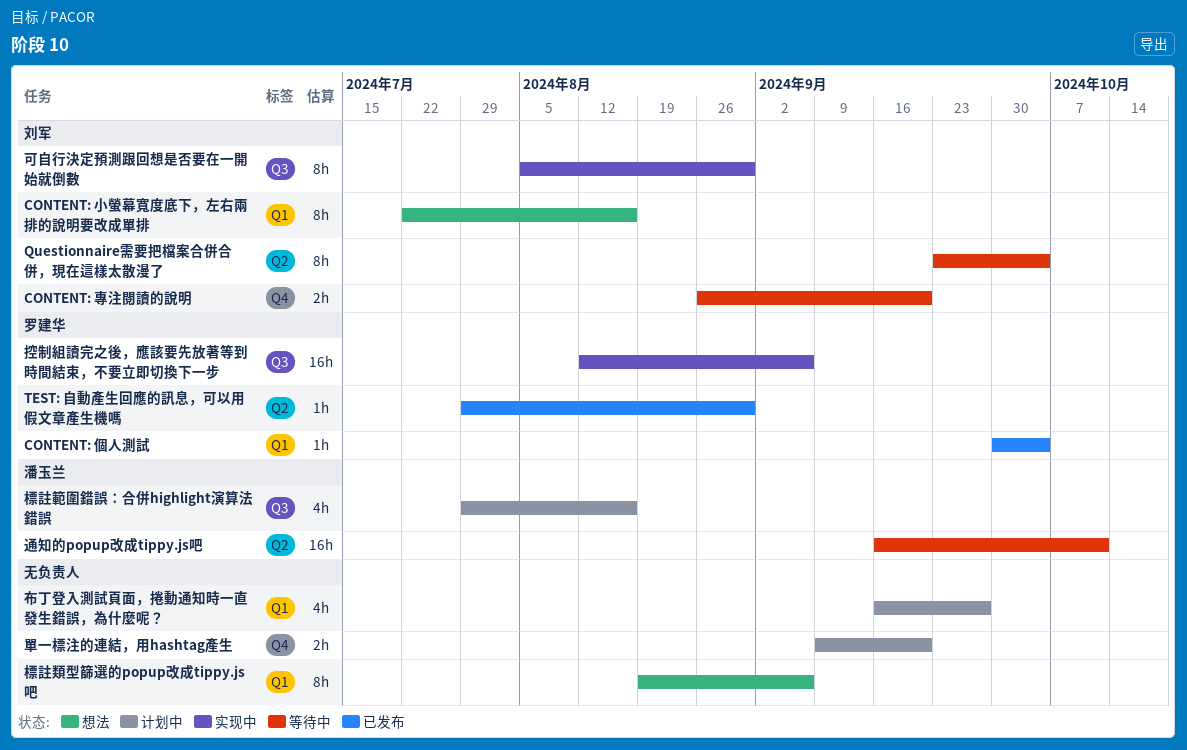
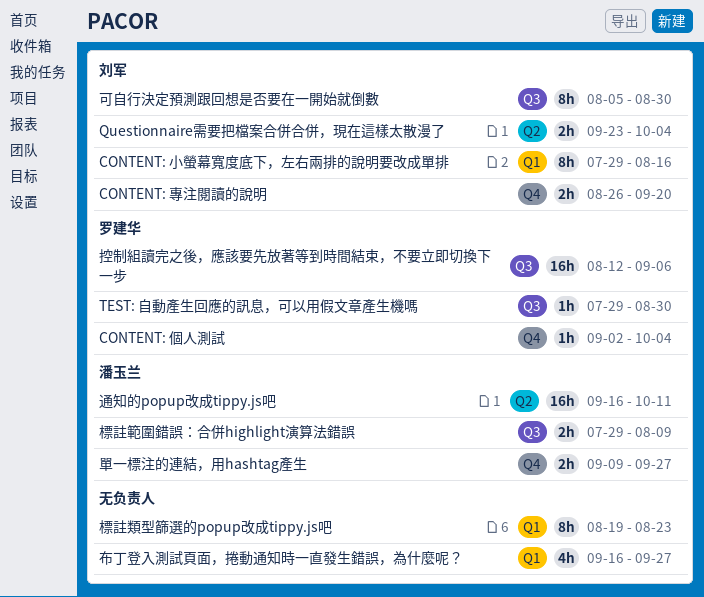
CONTENT: 個人測試, label: Q1 -> Q4
CONTENT: 個人測試, start: Sep 30 -> Sep 2
CONTENT: 小螢幕寬度底下，左右兩排的說明要改成單排, start: Jul 22 -> Jul 29
Questionnaire需要把檔案合併合併，現在這樣太散漫了, estimate: 8h -> 2h
TEST: 自動產生回應的訊息，可以用假文章產生機嗎, label: Q2 -> Q3
單一標注的連結，用hashtag產生, owner: none -> 潘玉兰
單一標注的連結，用hashtag產生, due: Sep 20 -> Sep 27
標註範圍錯誤：合併highlight演算法錯誤, estimate: 4h -> 2h
標註範圍錯誤：合併highlight演算法錯誤, due: Aug 16 -> Aug 9
標註類型篩選的popup改成tippy.js吧, due: Sep 6 -> Aug 23

